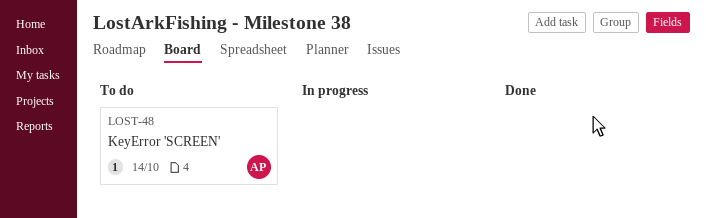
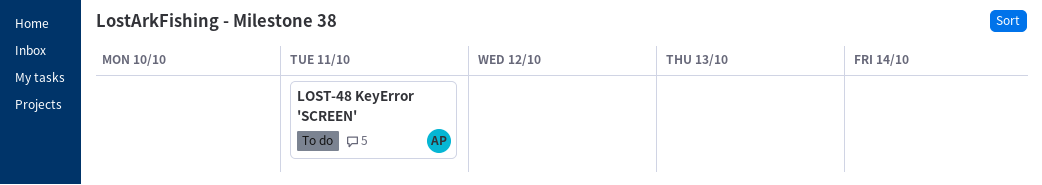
LOST-48, due: Oct 14 -> Oct 11

